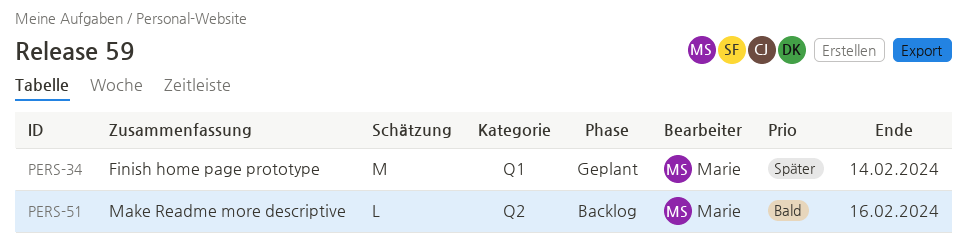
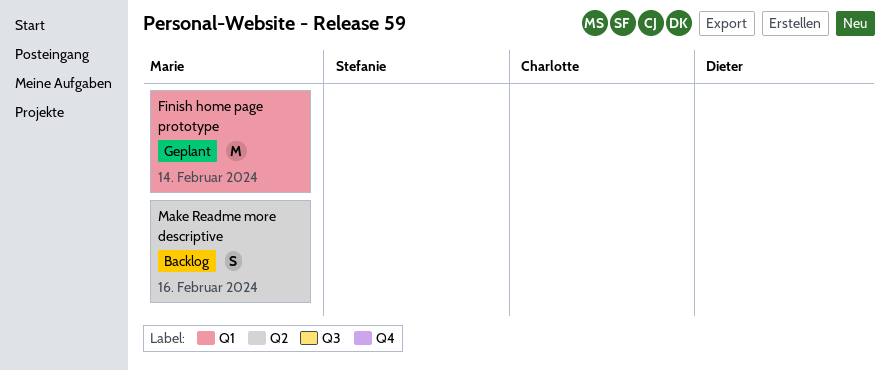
Make Readme more descriptive, estimate: L -> S

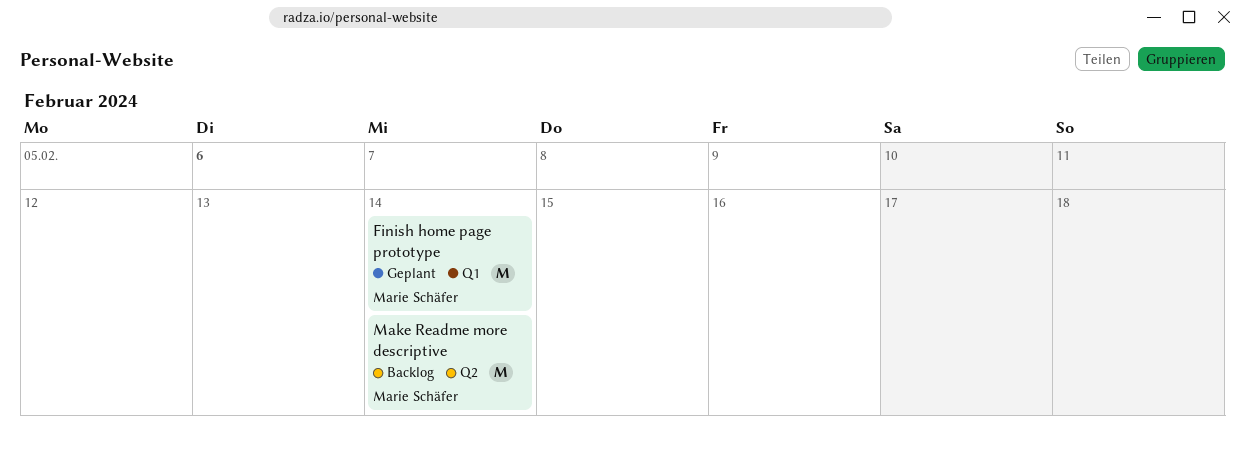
Make Readme more descriptive, estimate: S -> M
Make Readme more descriptive, due: Feb 16 -> Feb 14

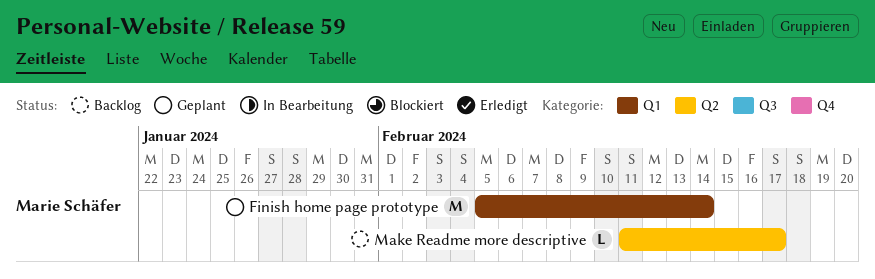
Make Readme more descriptive, estimate: M -> L
Make Readme more descriptive, due: Feb 14 -> Feb 17

